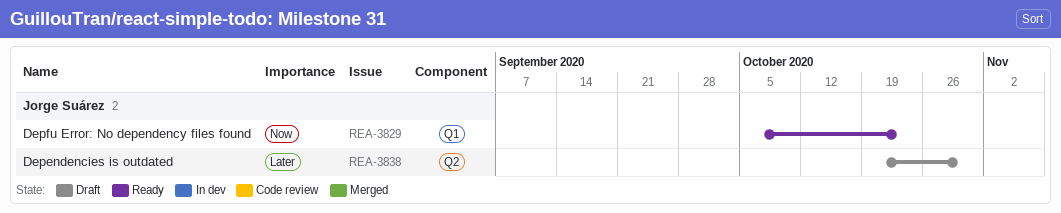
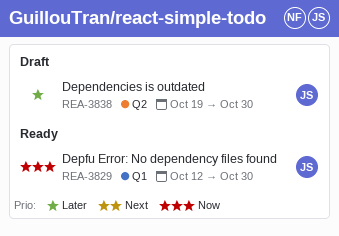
REA-3829, start: Oct 5 -> Oct 12
REA-3829, due: Oct 23 -> Oct 30

